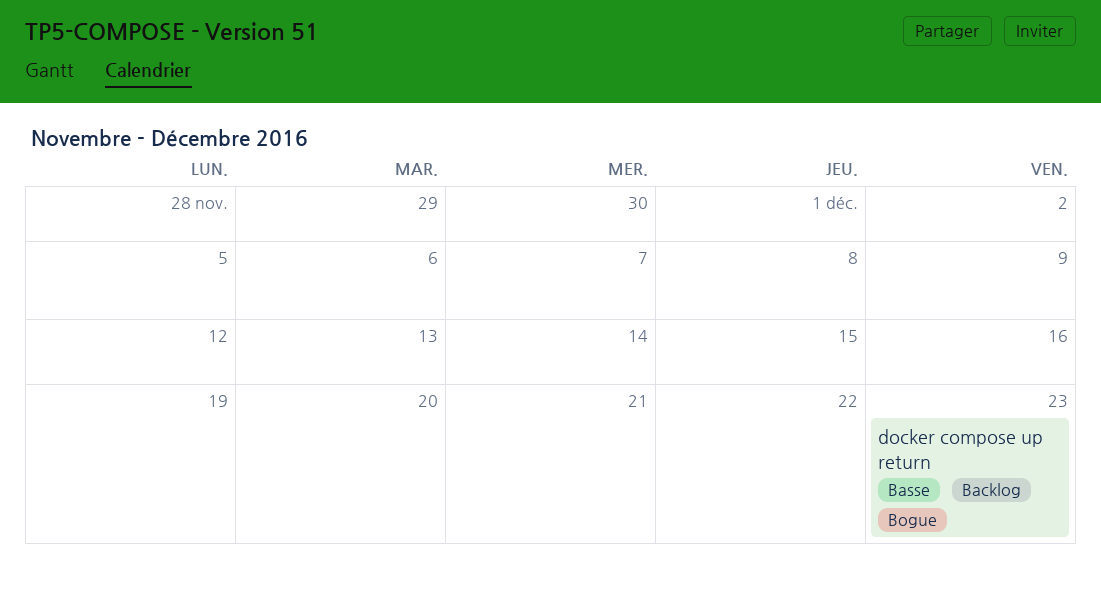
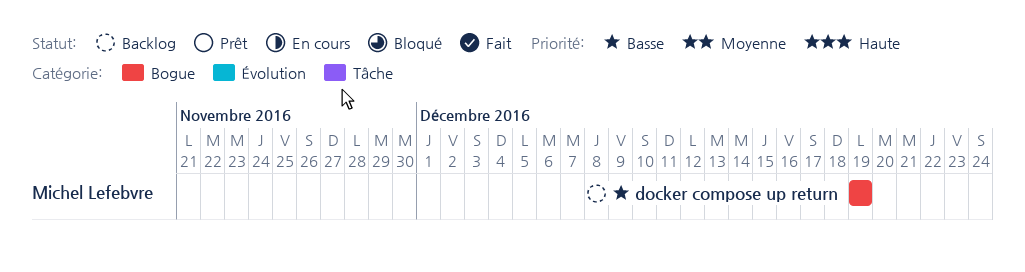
docker compose up return, due: Dec 23 -> Dec 19

